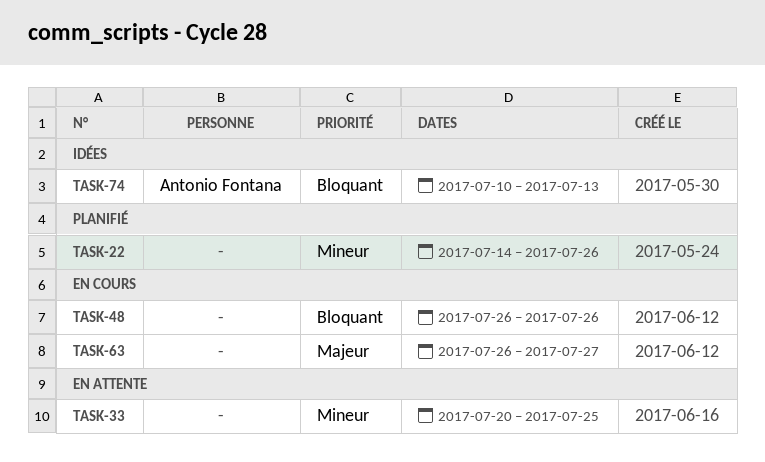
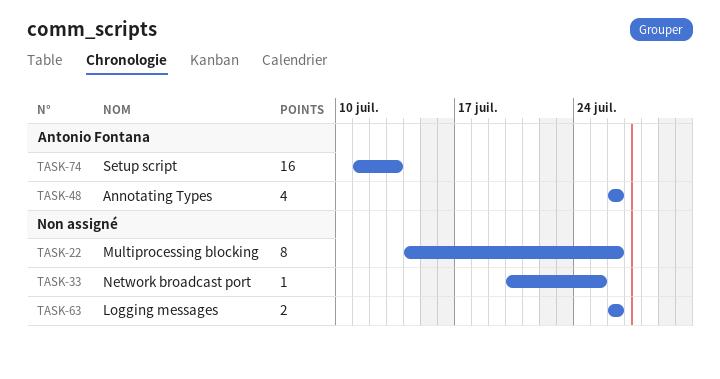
TASK-48, owner: none -> Antonio Fontana
TASK-63, due: Jul 27 -> Jul 26
TASK-74, start: Jul 10 -> Jul 11

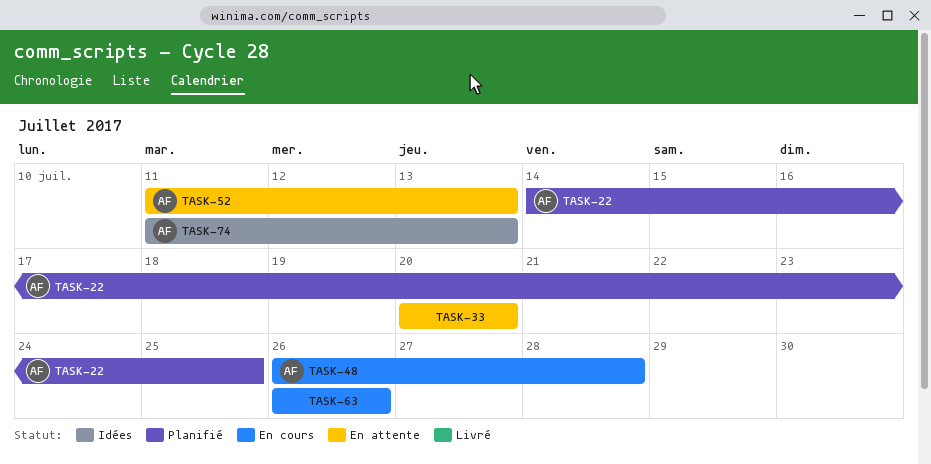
TASK-22, owner: none -> Antonio Fontana
TASK-22, due: Jul 26 -> Jul 25
TASK-33, due: Jul 25 -> Jul 20
TASK-48, due: Jul 26 -> Jul 28
TASK-52: none -> present

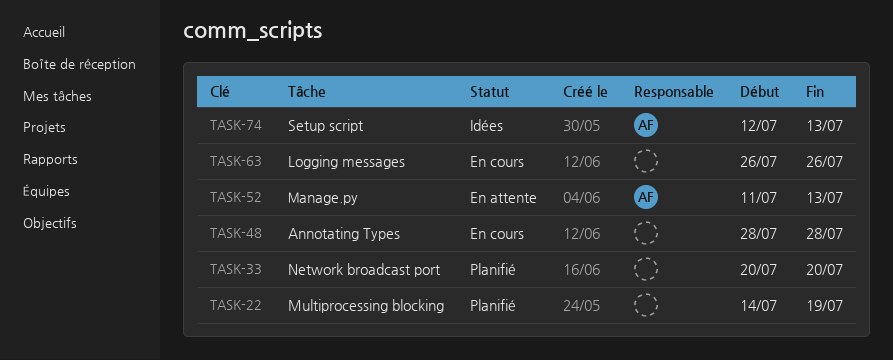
TASK-22, owner: AF -> none
TASK-22, due: Jul 25 -> Jul 19
TASK-33, status: En attente -> Planifié
TASK-48, owner: AF -> none
TASK-48, start: Jul 26 -> Jul 28
TASK-74, start: Jul 11 -> Jul 12

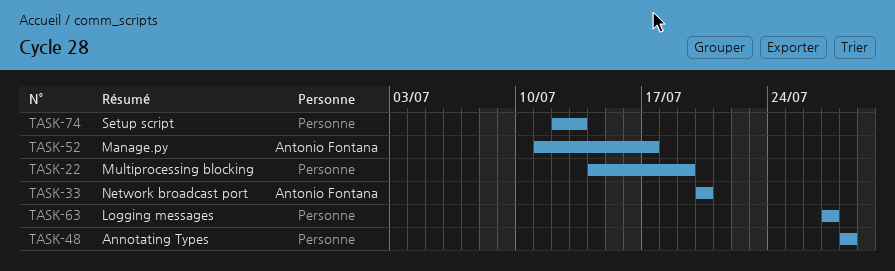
TASK-33, owner: none -> Antonio Fontana
TASK-52, due: Jul 13 -> Jul 17
TASK-63, start: Jul 26 -> Jul 27
TASK-63, due: Jul 26 -> Jul 27
TASK-74, owner: Antonio Fontana -> none

